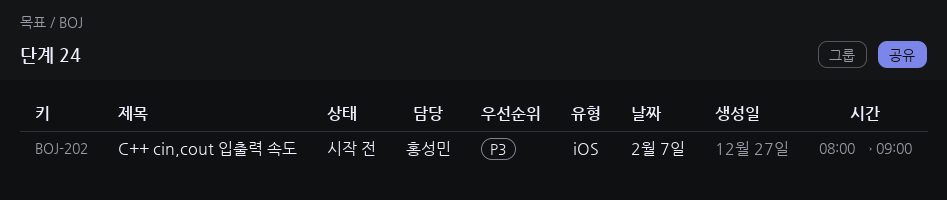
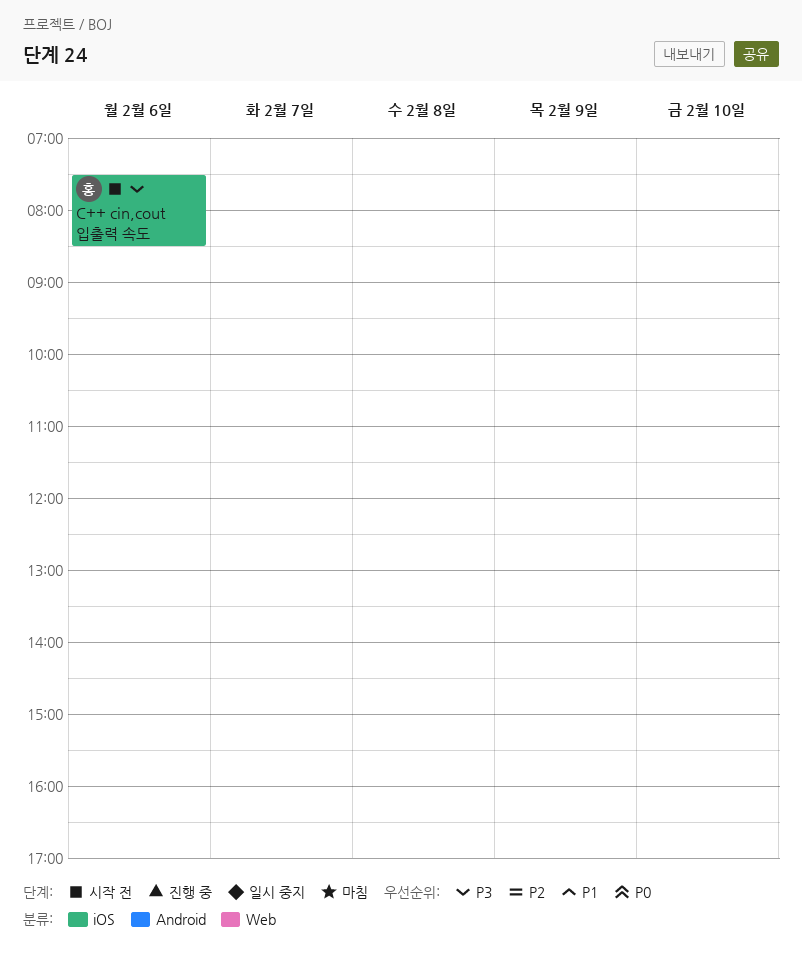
C++ cin,cout 입출력 속도, day: Feb 7 -> Feb 6
C++ cin,cout 입출력 속도, begins: 08:00 -> 07:30
C++ cin,cout 입출력 속도, ends: 09:00 -> 08:30

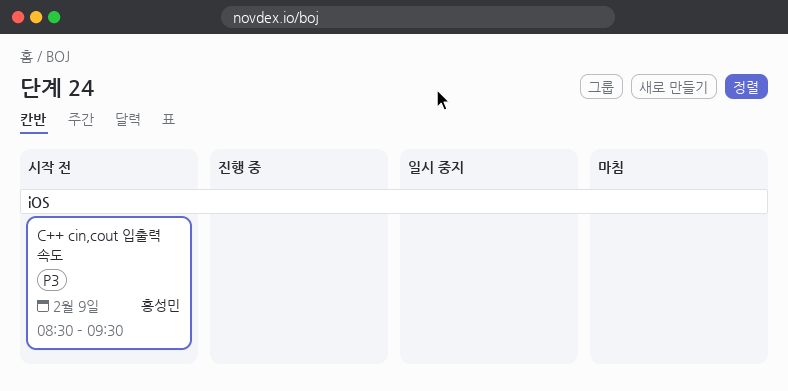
C++ cin,cout 입출력 속도, day: Feb 6 -> Feb 9
C++ cin,cout 입출력 속도, begins: 07:30 -> 08:30
C++ cin,cout 입출력 속도, ends: 08:30 -> 09:30

